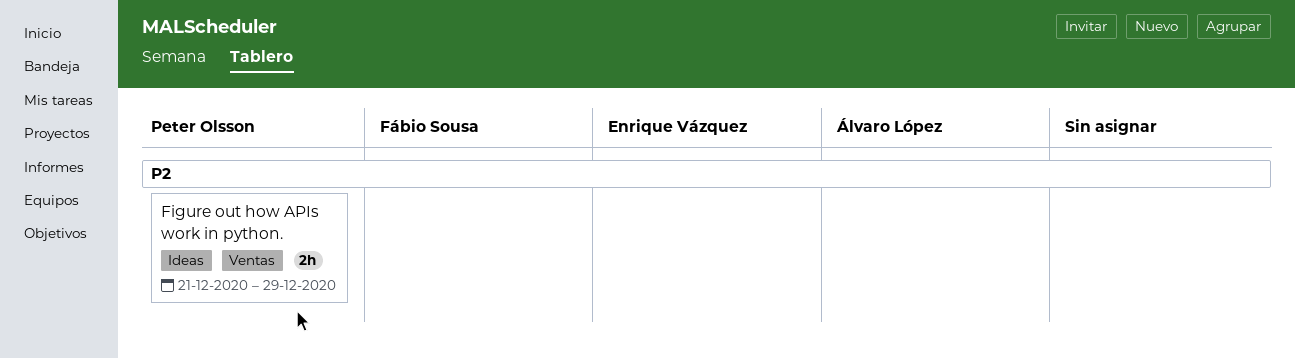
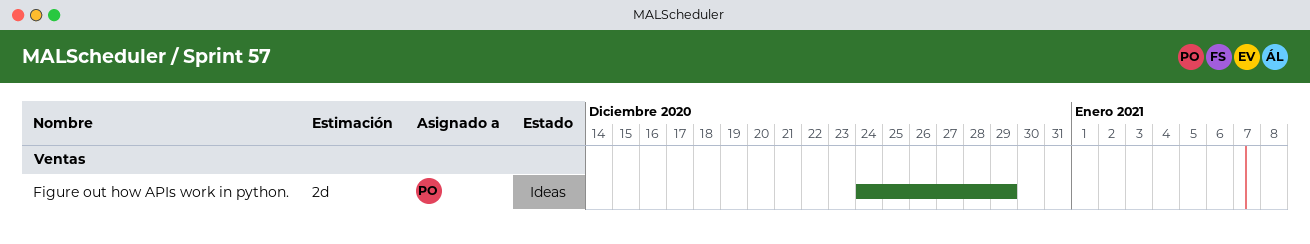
Figure out how APIs work in python., estimate: 2h -> 2d
Figure out how APIs work in python., start: Dec 21 -> Dec 24

